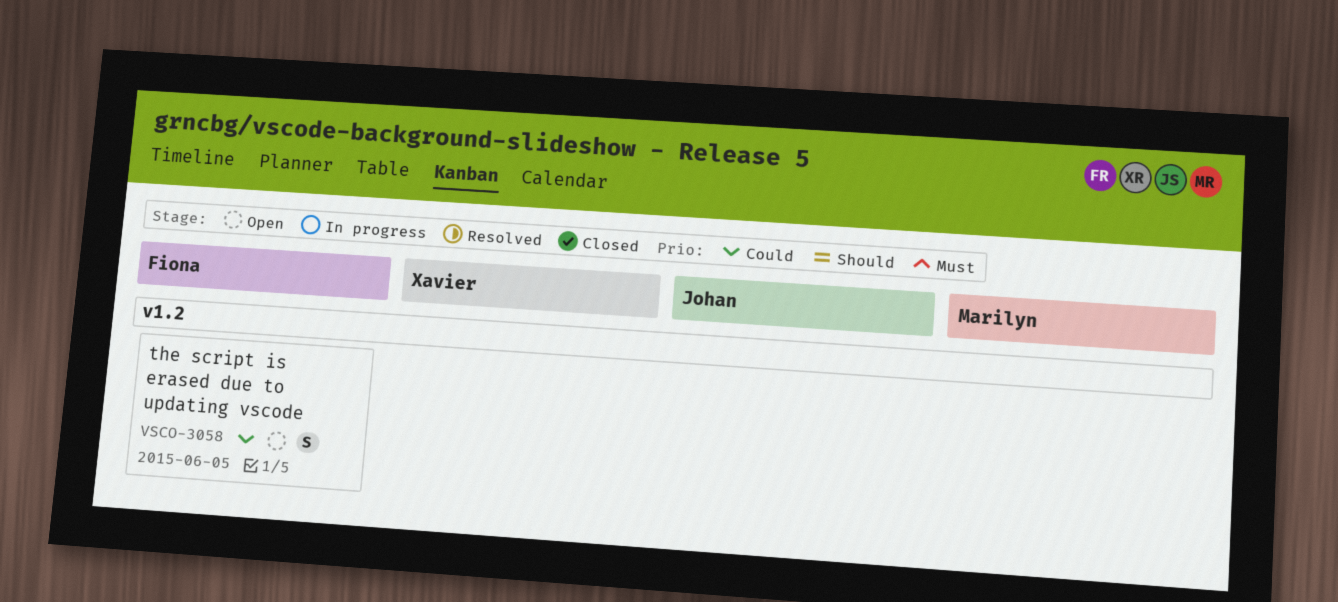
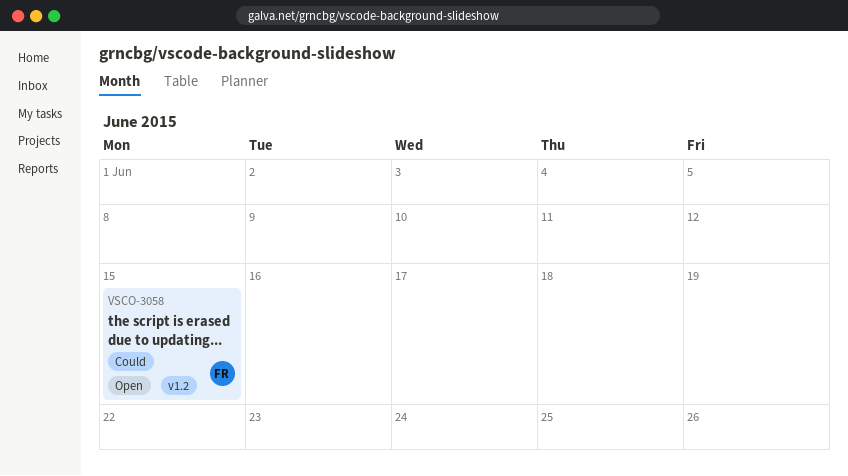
VSCO-3058, due: Jun 5 -> Jun 15

